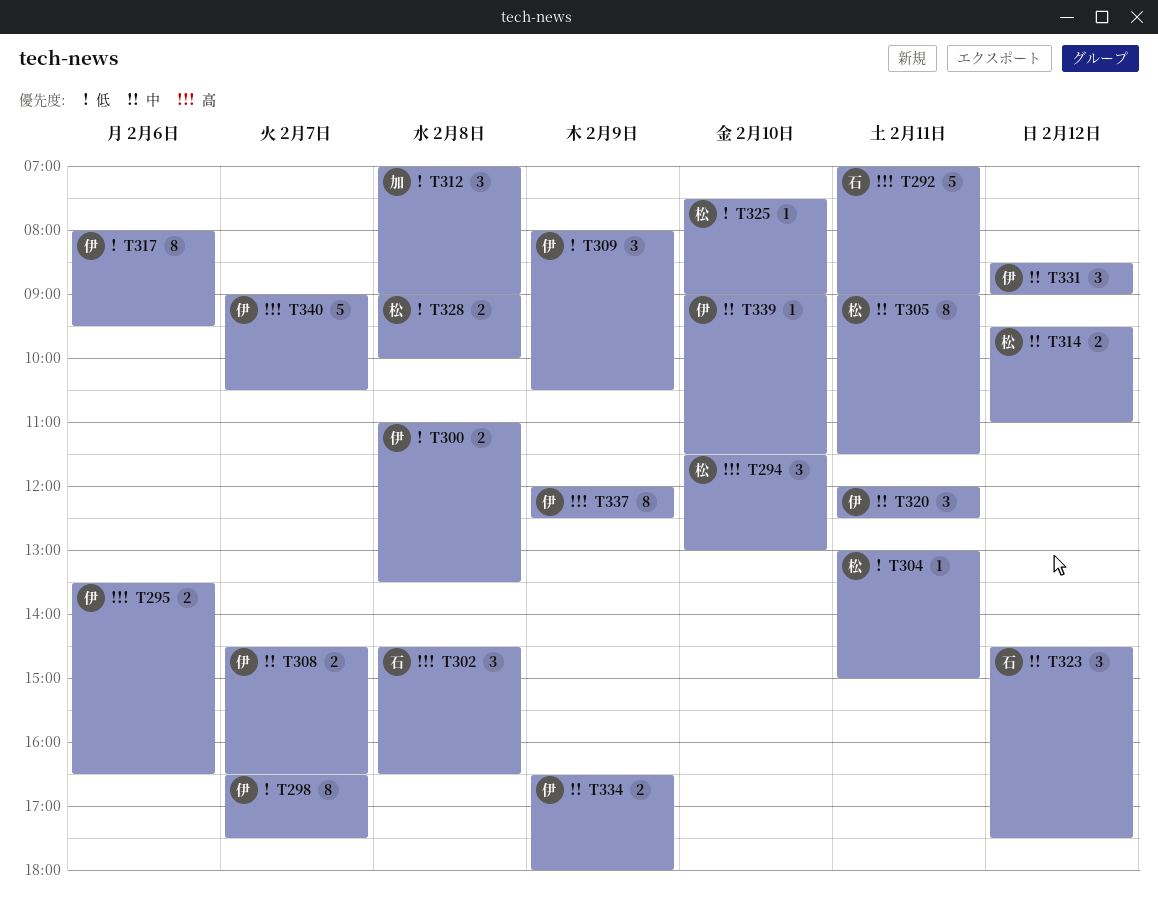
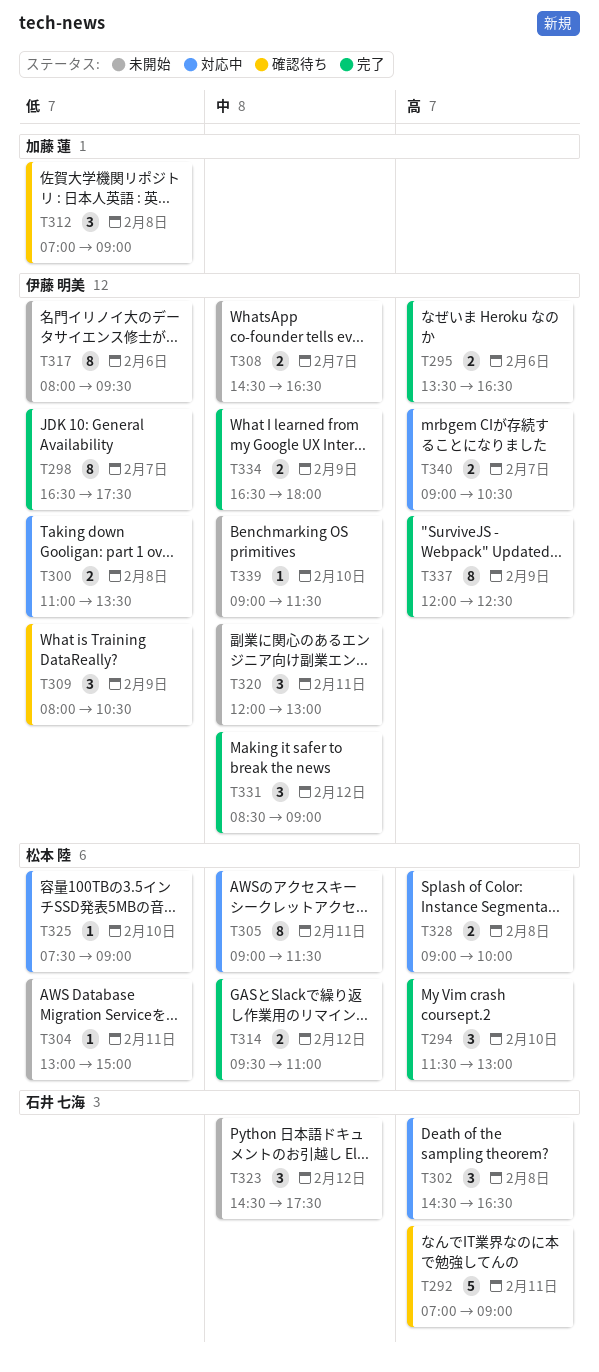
T320, ends: 12:30 -> 13:00
T328, priority: 低 -> 高
T340, estimate: 5 -> 2

